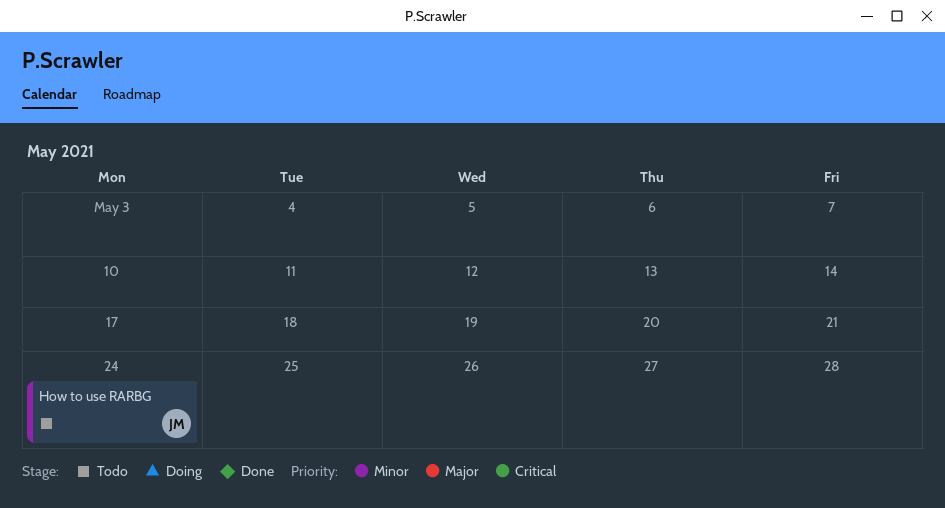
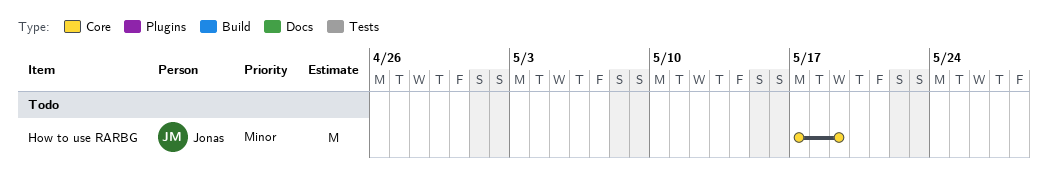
How to use RARBG, due: May 24 -> May 19

